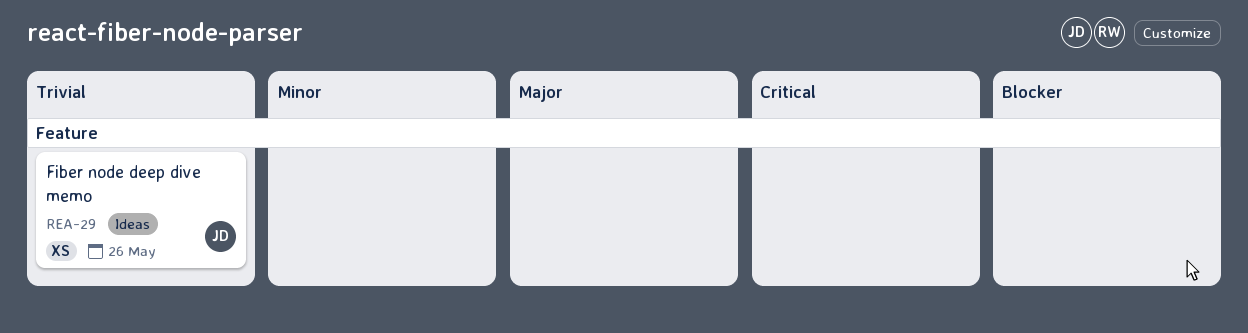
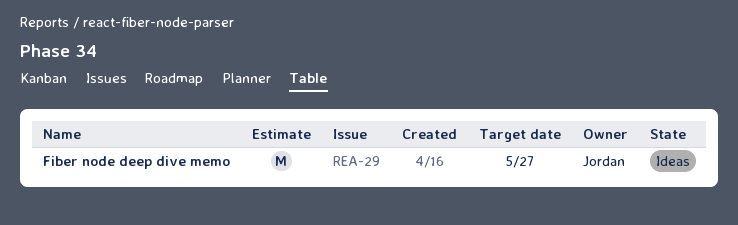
REA-29, estimate: XS -> M
REA-29, due: May 26 -> May 27

